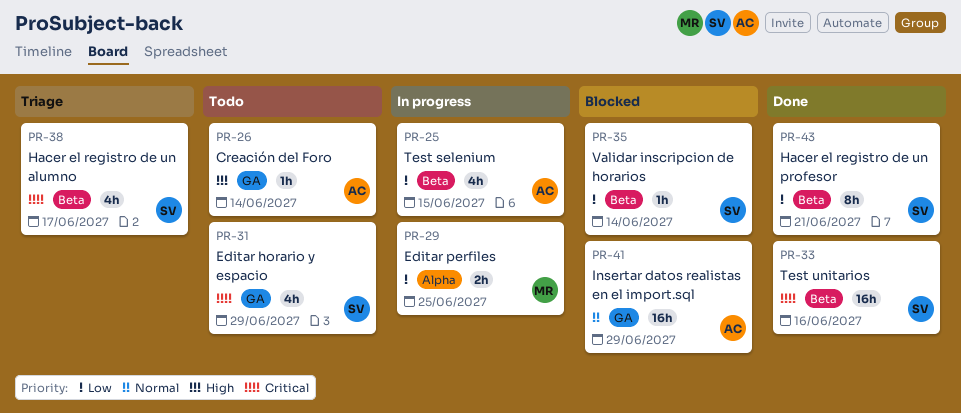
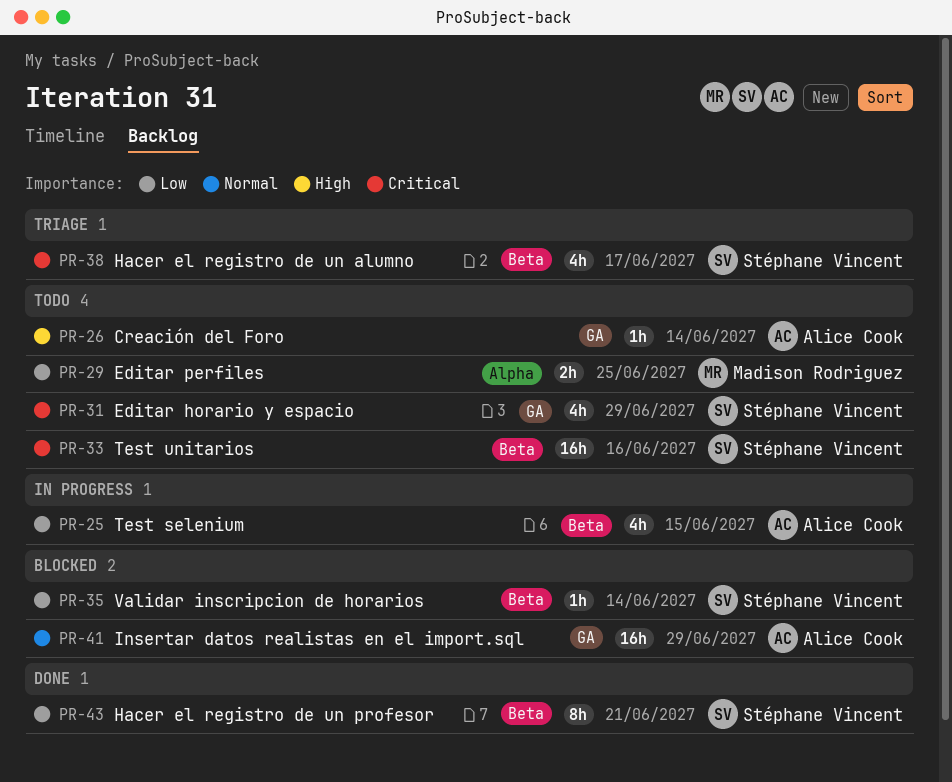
PR-29, status: In progress -> Todo
PR-33, status: Done -> Todo

